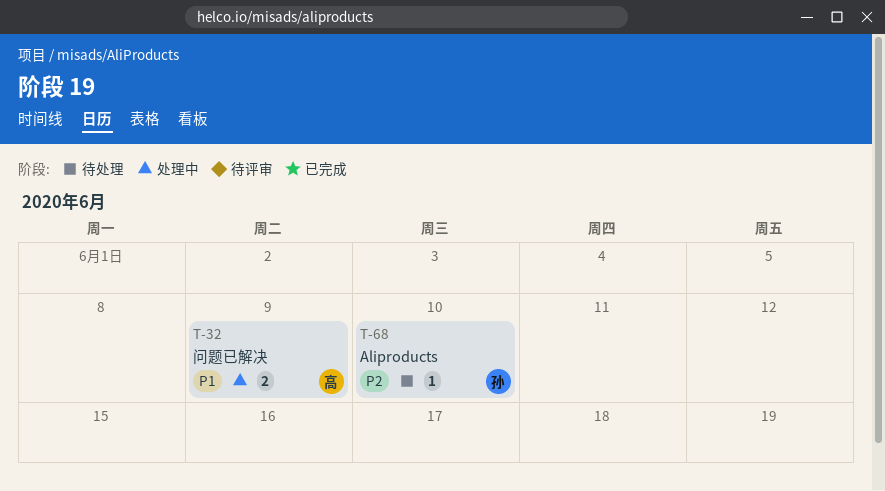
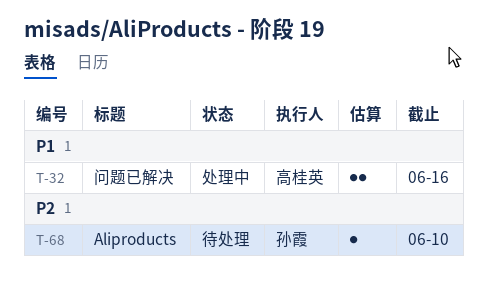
T-32, due: Jun 9 -> Jun 16

